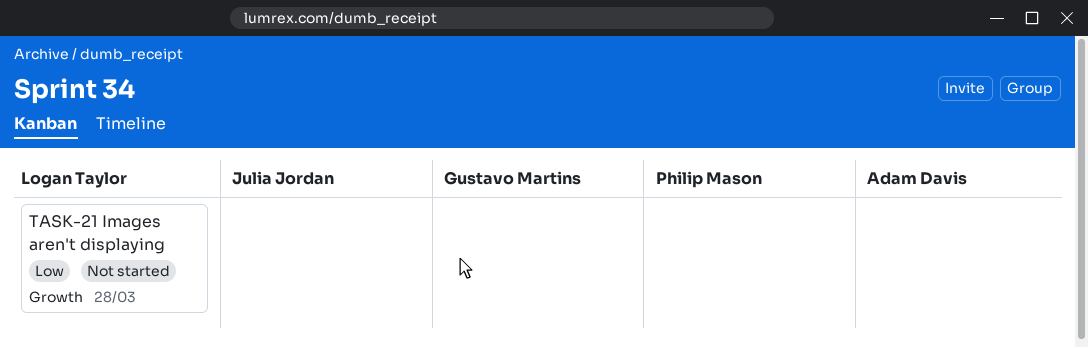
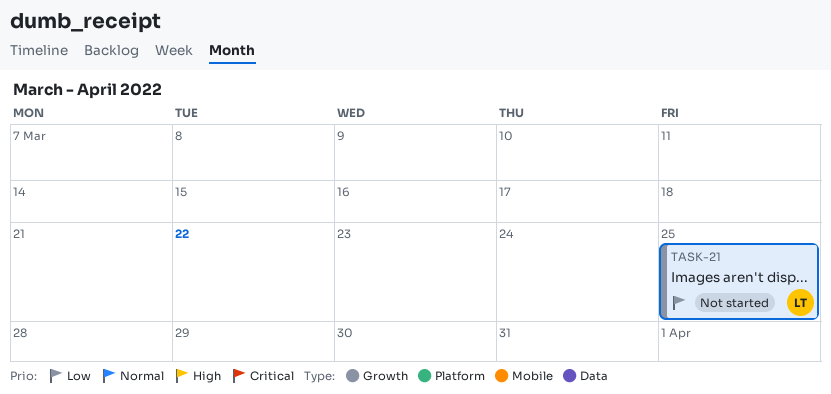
TASK-21, due: Mar 28 -> Mar 25

